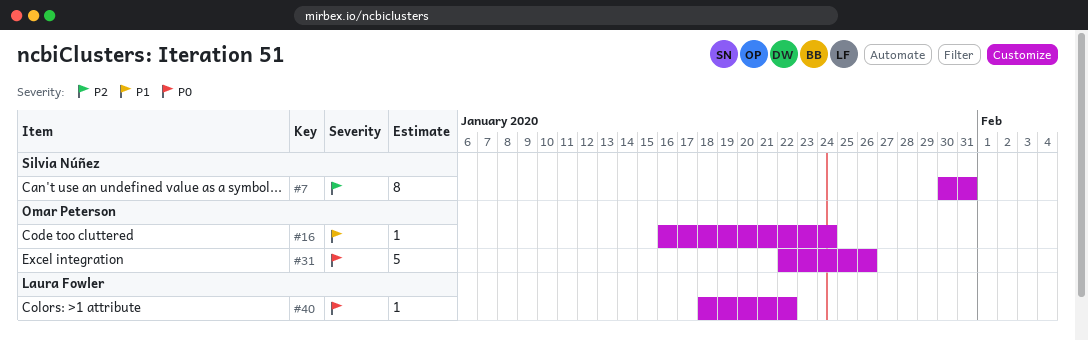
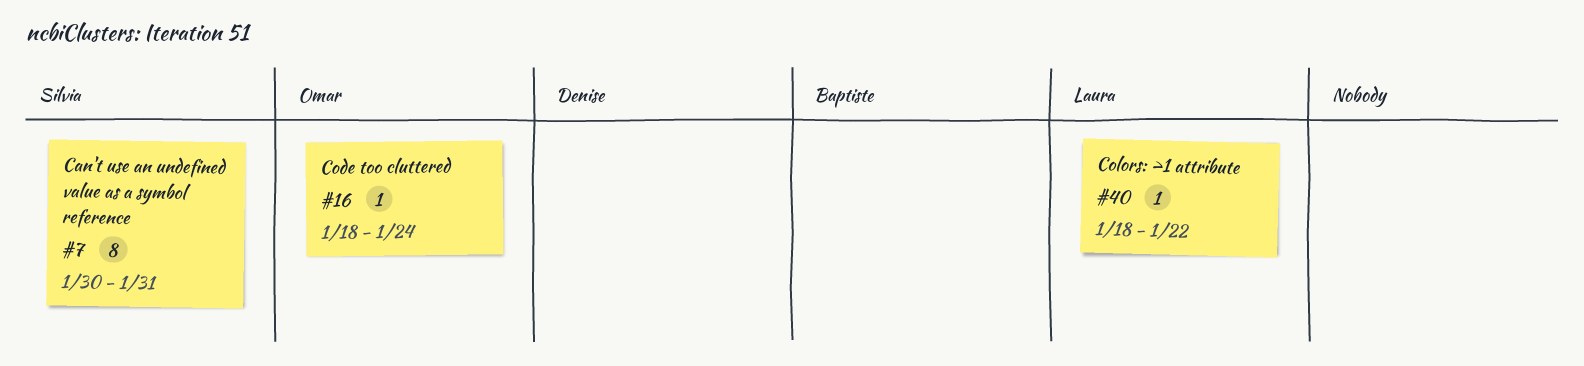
#16, start: Jan 16 -> Jan 18
#31: present -> none

